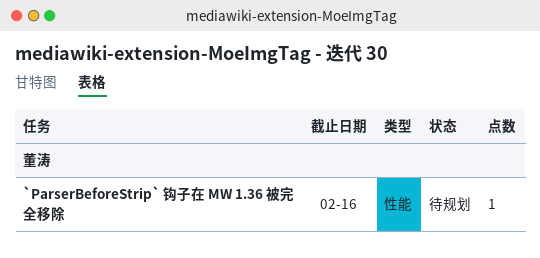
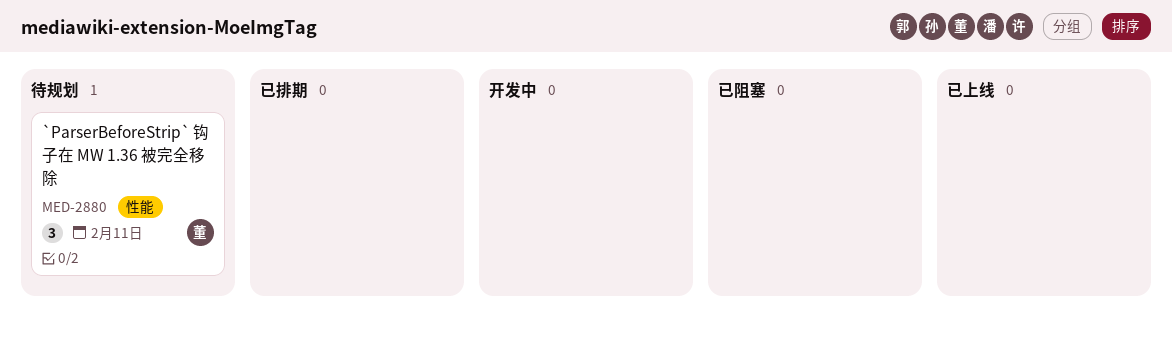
`ParserBeforeStrip` 钩子在 MW 1.36 被完全移除, estimate: 1 -> 3
`ParserBeforeStrip` 钩子在 MW 1.36 被完全移除, due: Feb 16 -> Feb 11

